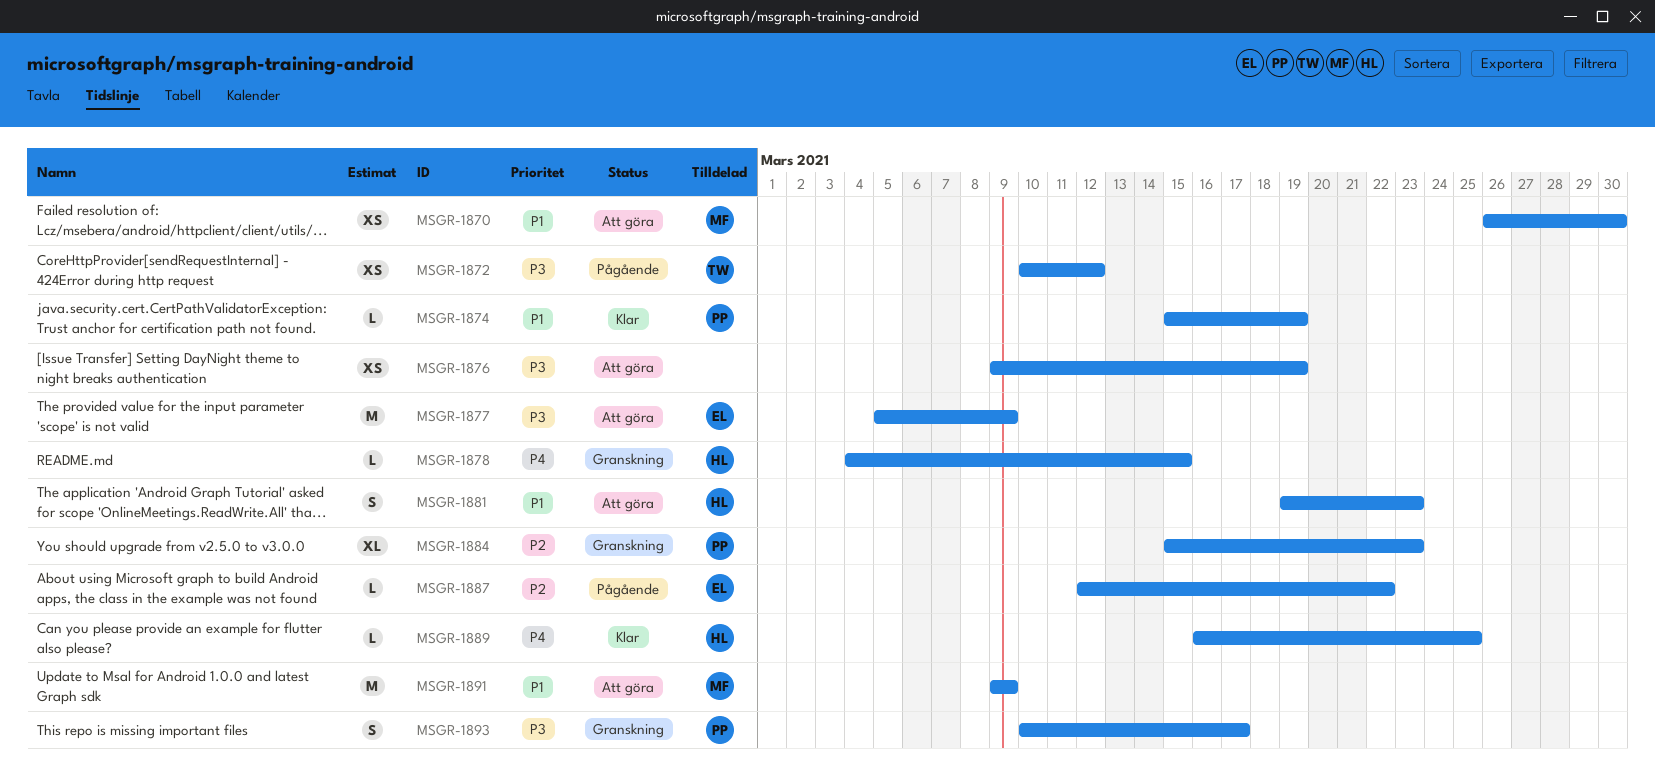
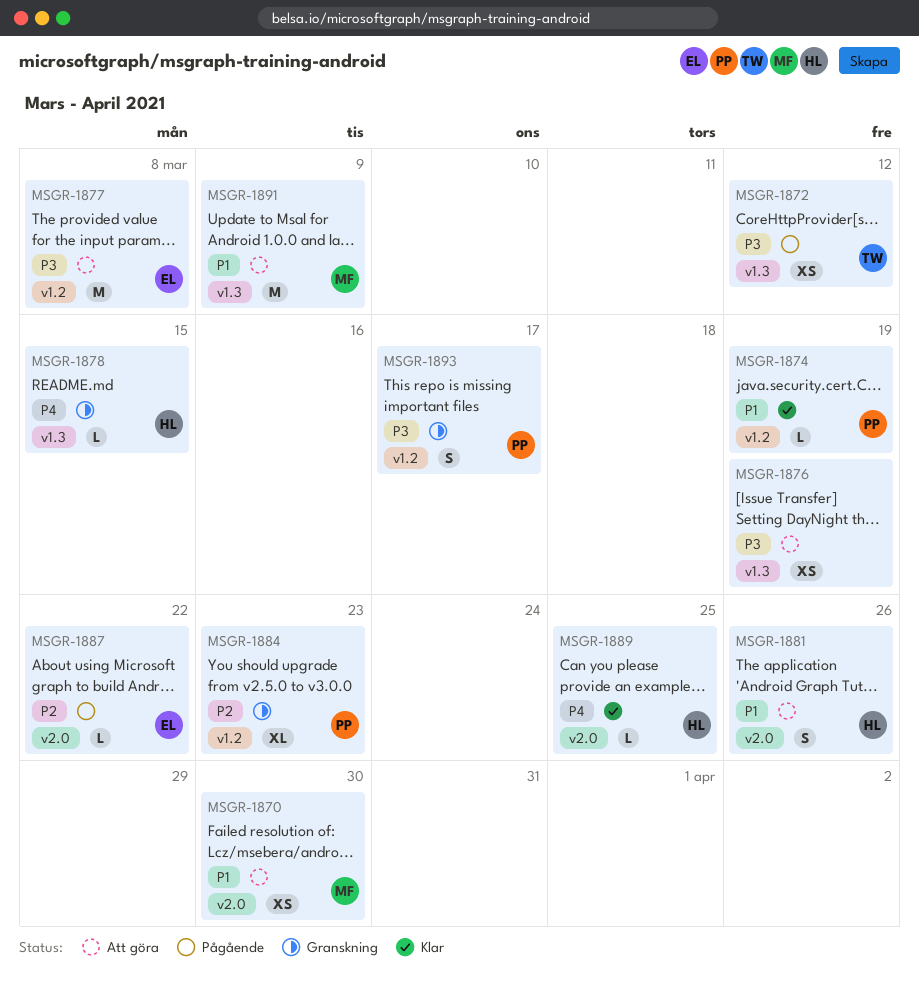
MSGR-1877, due: Mar 9 -> Mar 8
MSGR-1881, due: Mar 23 -> Mar 26

